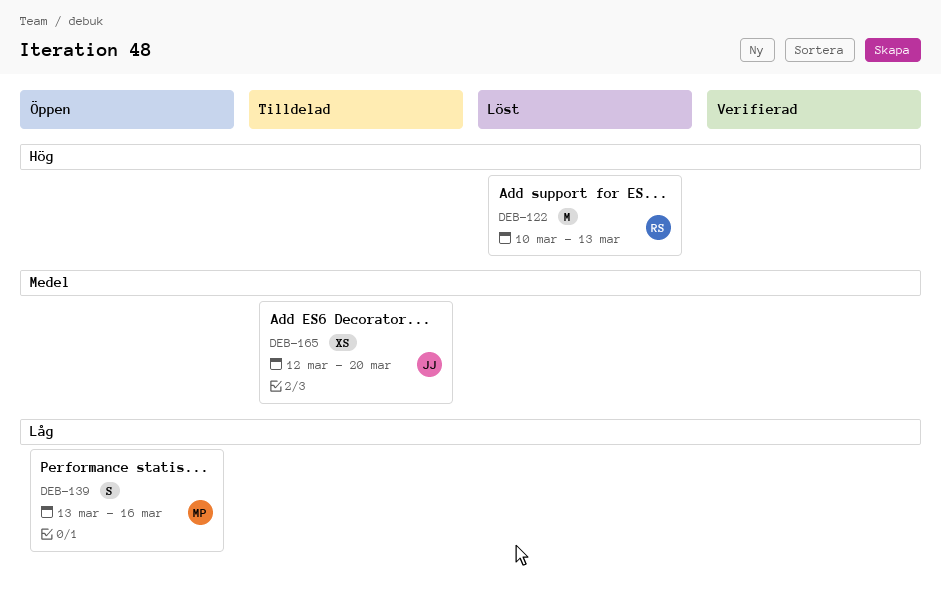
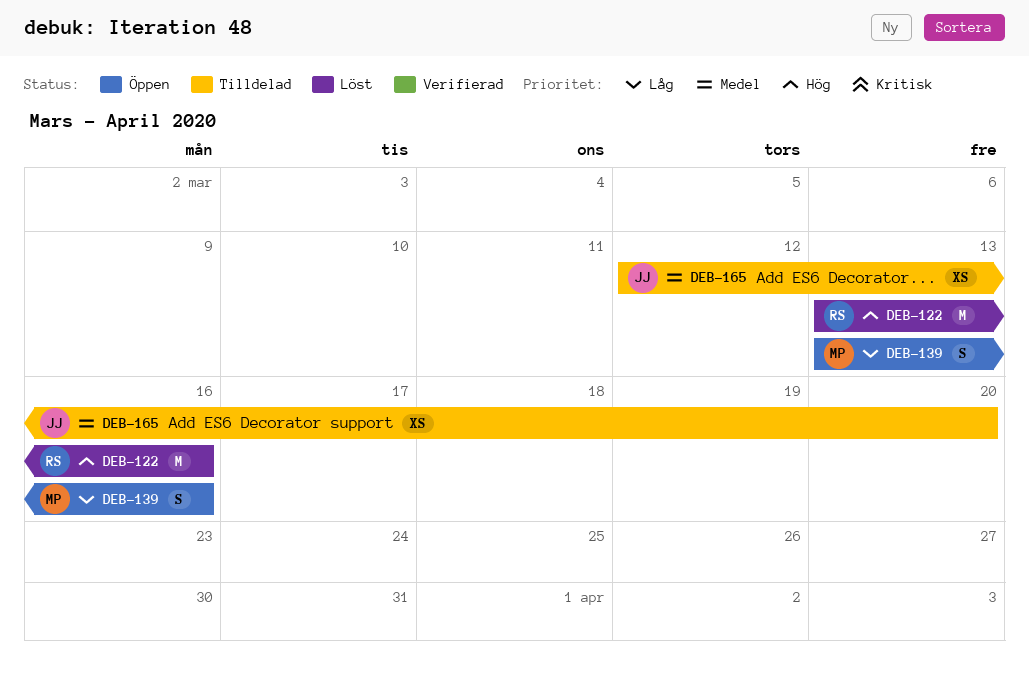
DEB-122, start: Mar 10 -> Mar 13
DEB-122, due: Mar 13 -> Mar 16

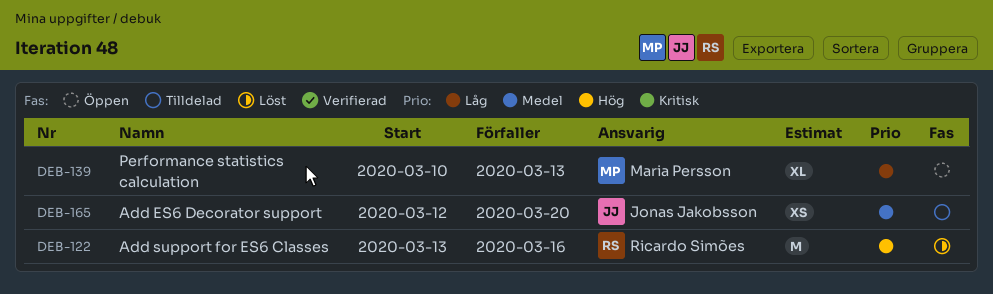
DEB-139, estimate: S -> XL
DEB-139, start: Mar 13 -> Mar 10
DEB-139, due: Mar 16 -> Mar 13

